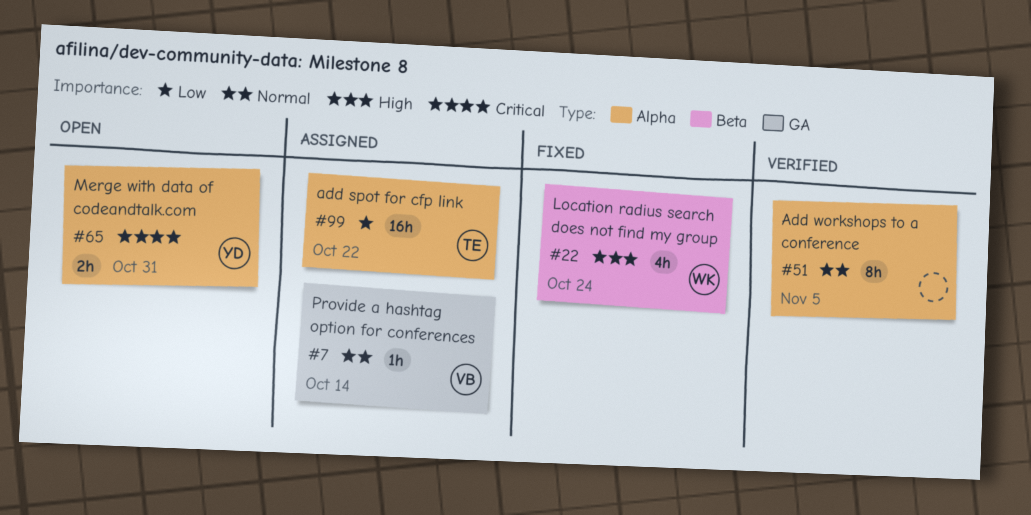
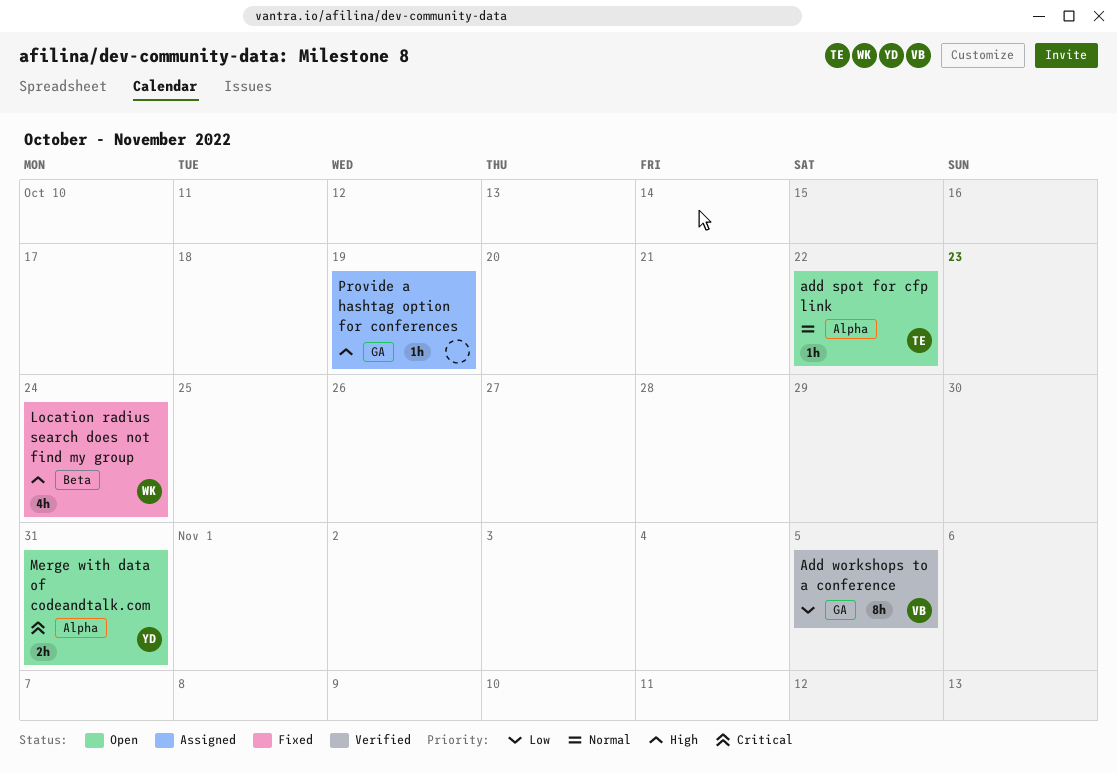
add spot for cfp link, status: Assigned -> Open
add spot for cfp link, priority: Low -> Normal
add spot for cfp link, estimate: 16h -> 1h
Add workshops to a conference, owner: none -> VB
Add workshops to a conference, priority: Normal -> Low
Add workshops to a conference, label: Alpha -> GA
Provide a hashtag option for conferences, owner: VB -> none
Provide a hashtag option for conferences, priority: Normal -> High
Provide a hashtag option for conferences, due: Oct 14 -> Oct 19

